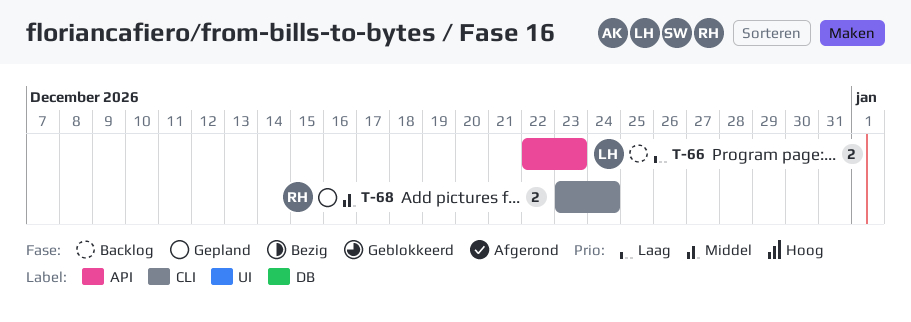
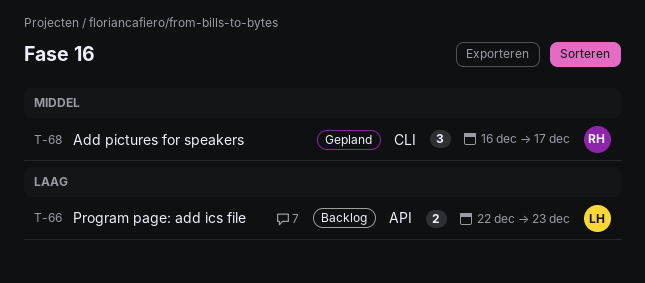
T-68, estimate: 2 -> 3
T-68, start: Dec 23 -> Dec 16
T-68, due: Dec 24 -> Dec 17

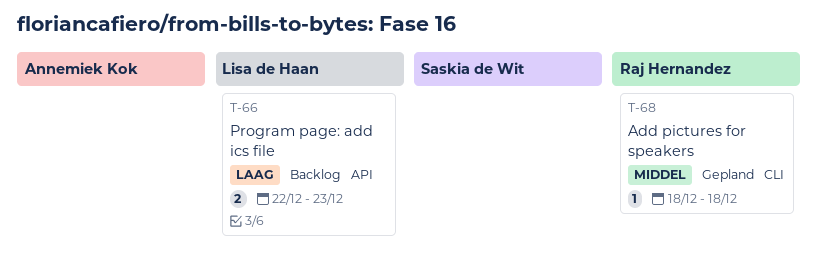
T-68, estimate: 3 -> 1
T-68, start: Dec 16 -> Dec 18
T-68, due: Dec 17 -> Dec 18

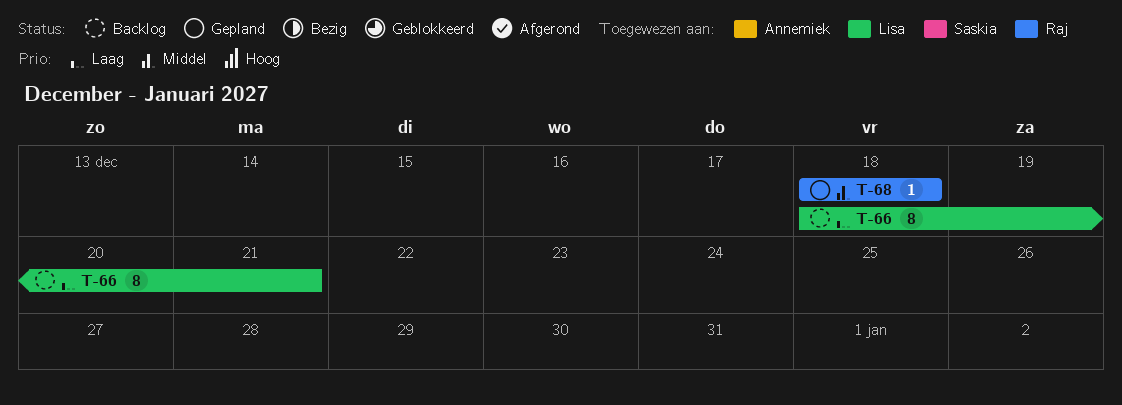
T-66, estimate: 2 -> 8
T-66, start: Dec 22 -> Dec 18
T-66, due: Dec 23 -> Dec 21

